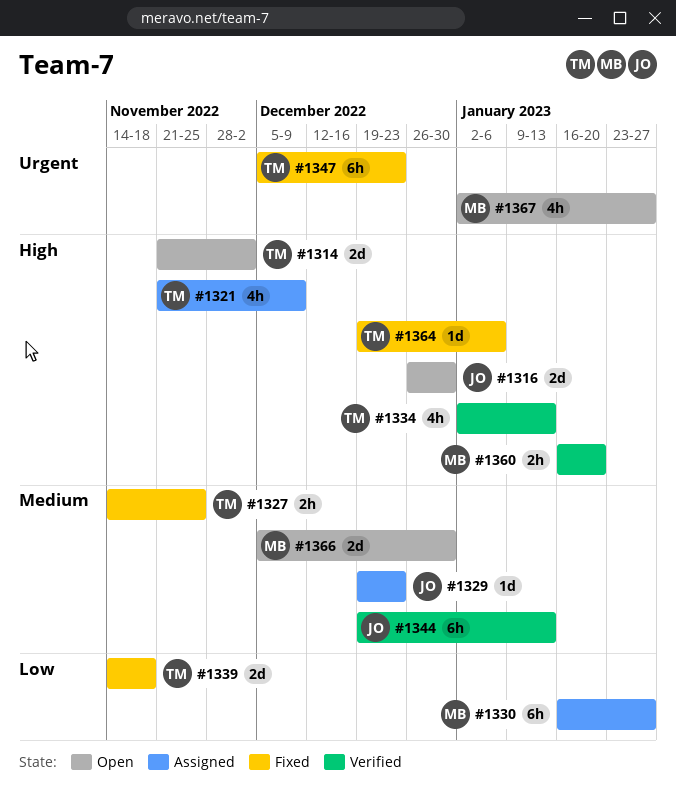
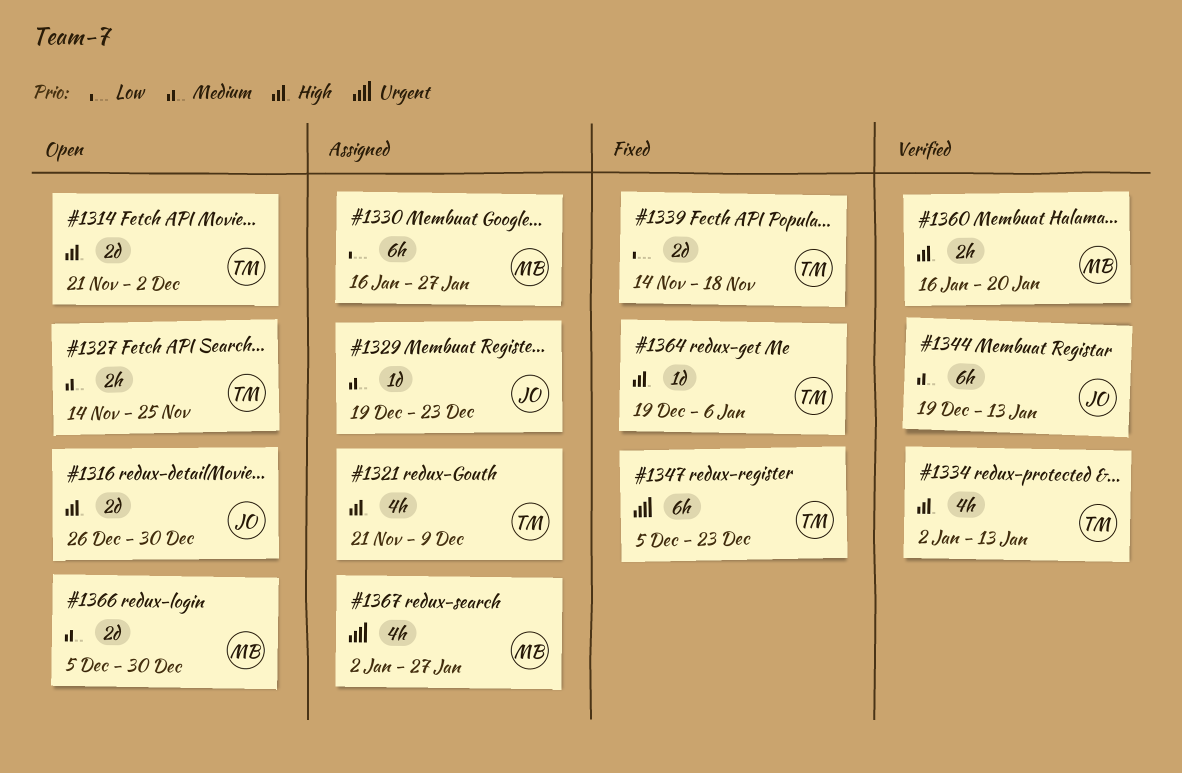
#1327, status: Fixed -> Open
#1367, status: Open -> Assigned

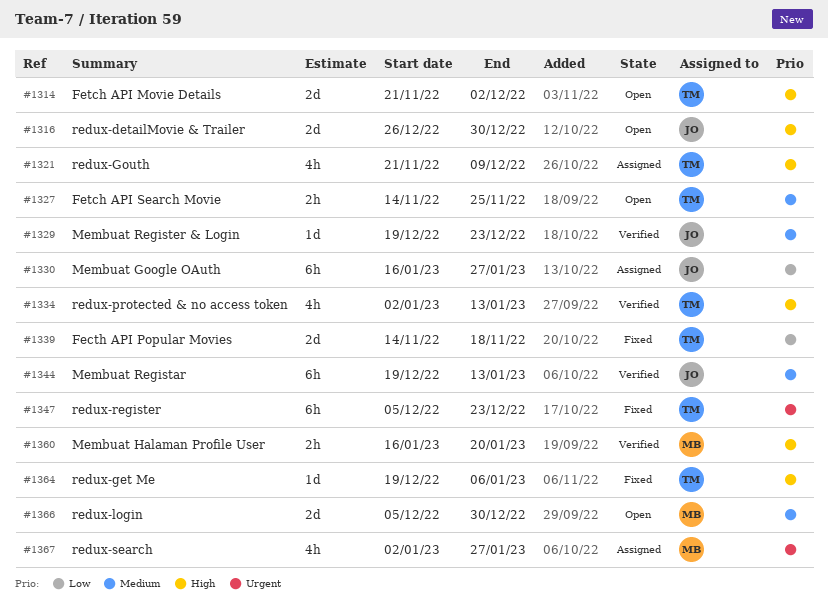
#1329, status: Assigned -> Verified
#1330, owner: MB -> JO

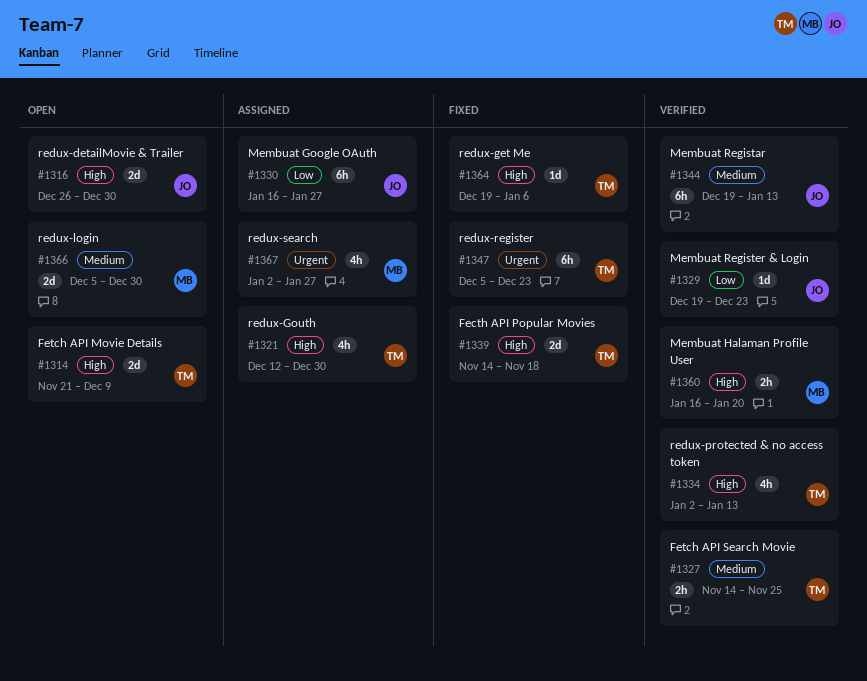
#1314, due: Dec 2 -> Dec 9
#1321, start: Nov 21 -> Dec 12
#1321, due: Dec 9 -> Dec 30
#1327, status: Open -> Verified
#1329, priority: Medium -> Low
#1339, priority: Low -> High

